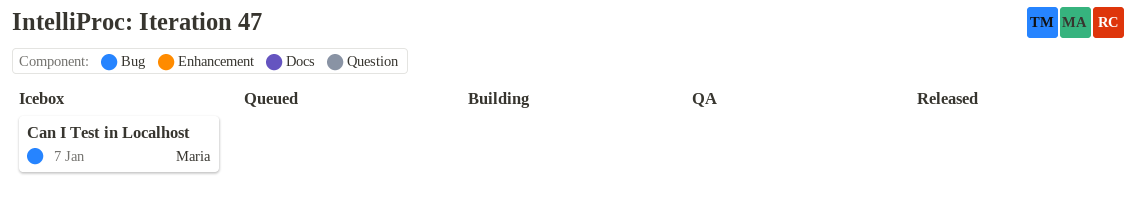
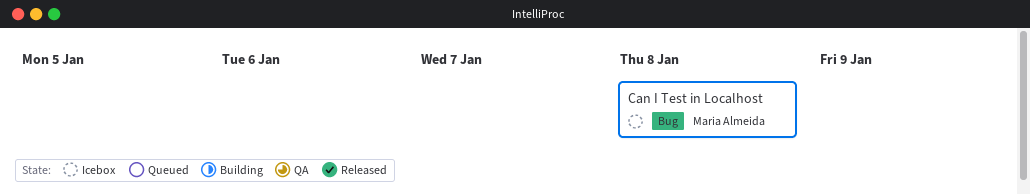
Can I Test in Localhost, due: Jan 7 -> Jan 8

